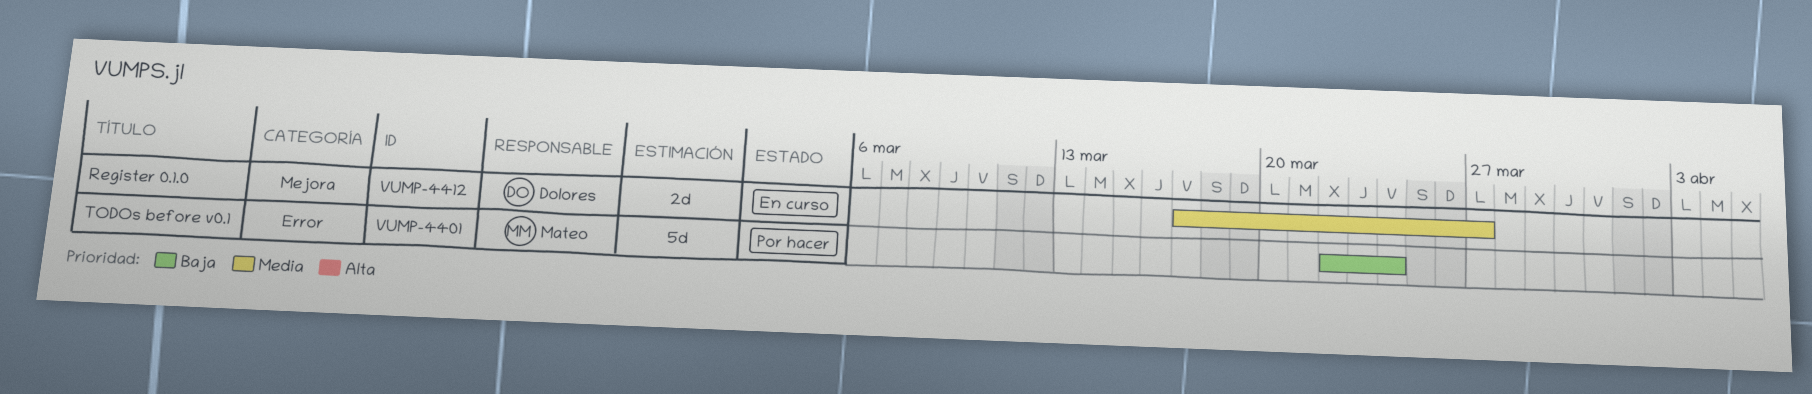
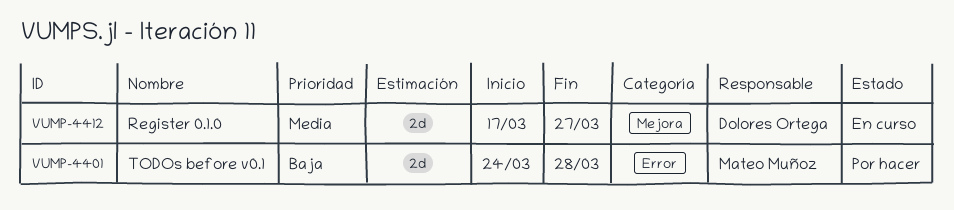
VUMP-4401, estimate: 5d -> 2d
VUMP-4401, start: Mar 22 -> Mar 24
VUMP-4401, due: Mar 24 -> Mar 28

